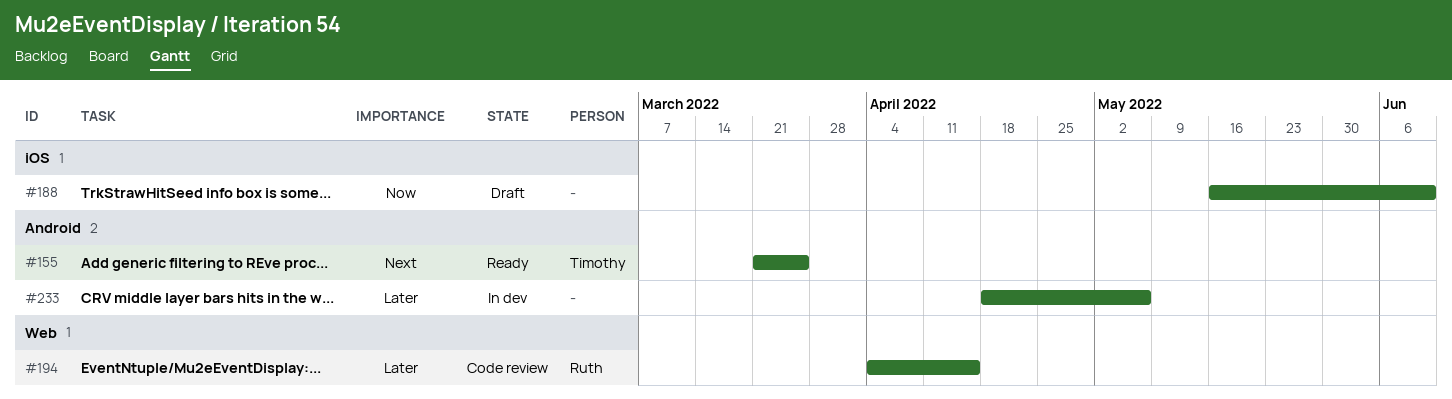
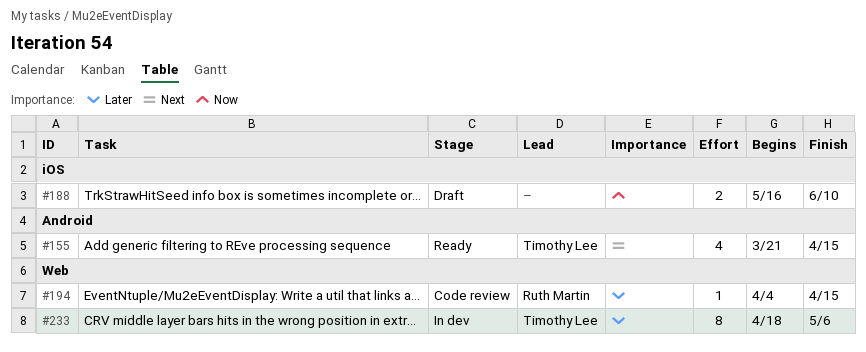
#155, due: Mar 25 -> Apr 15
#233, owner: none -> Timothy Lee
#233, label: Android -> Web

